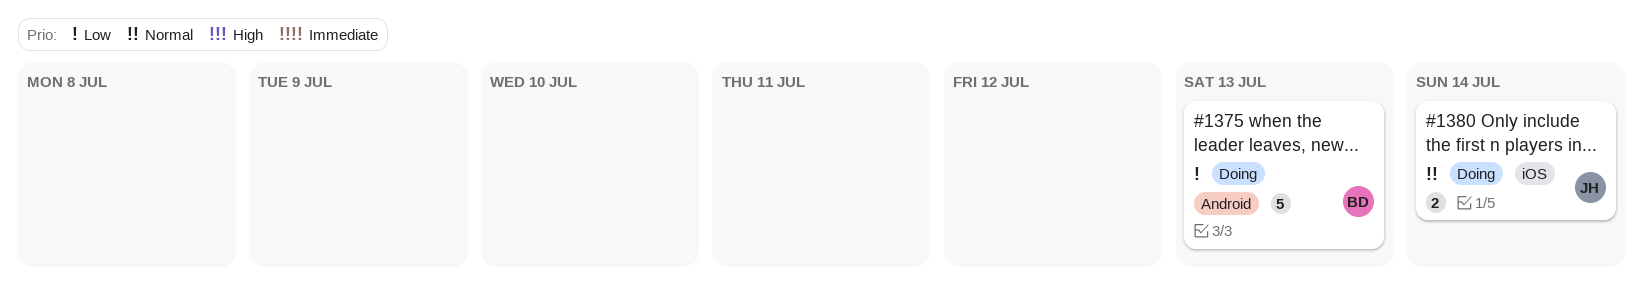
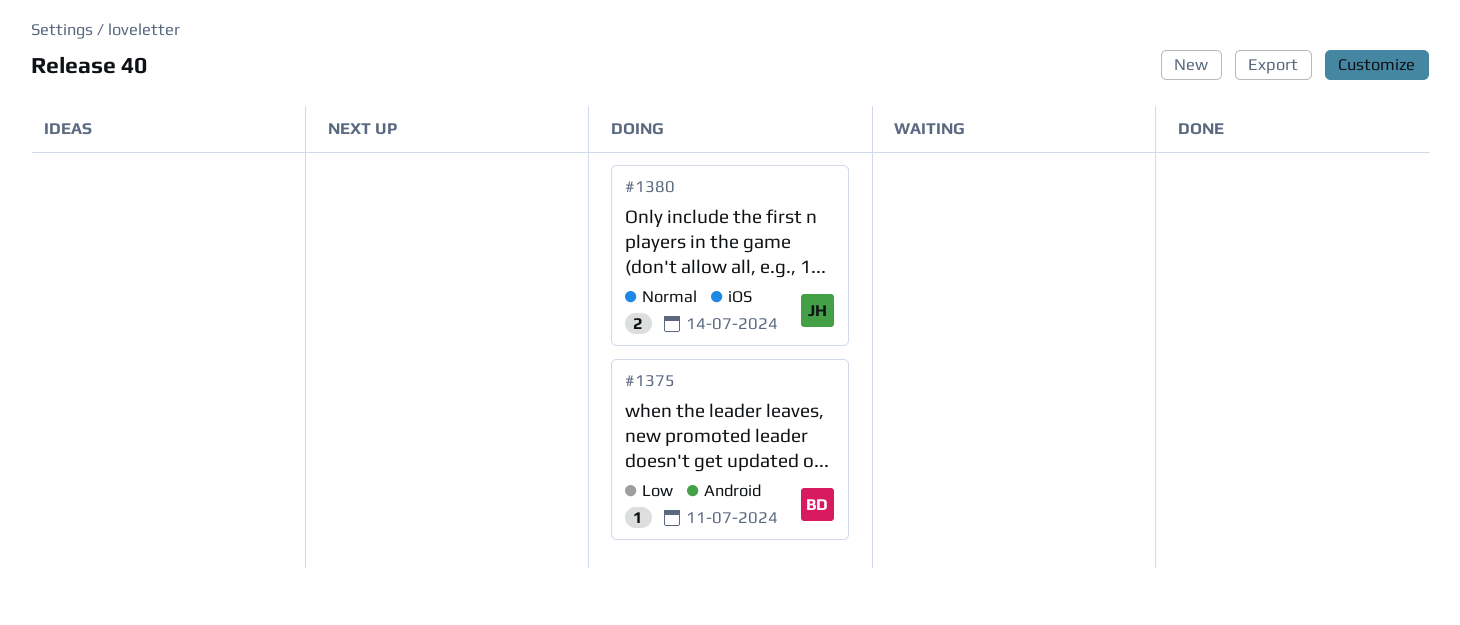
#1375, estimate: 5 -> 1
#1375, due: Jul 13 -> Jul 11

